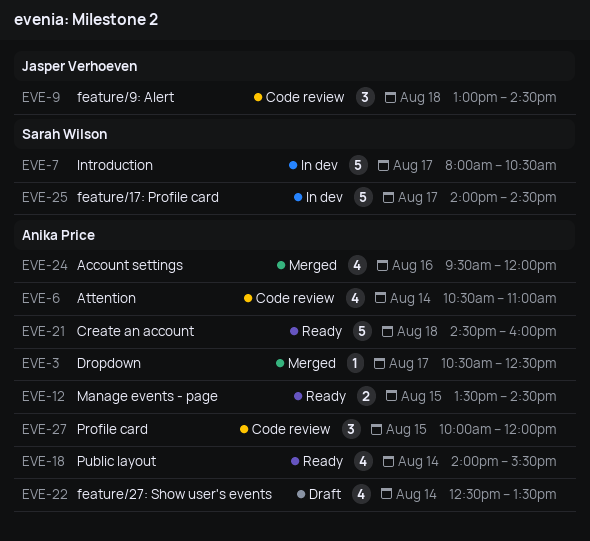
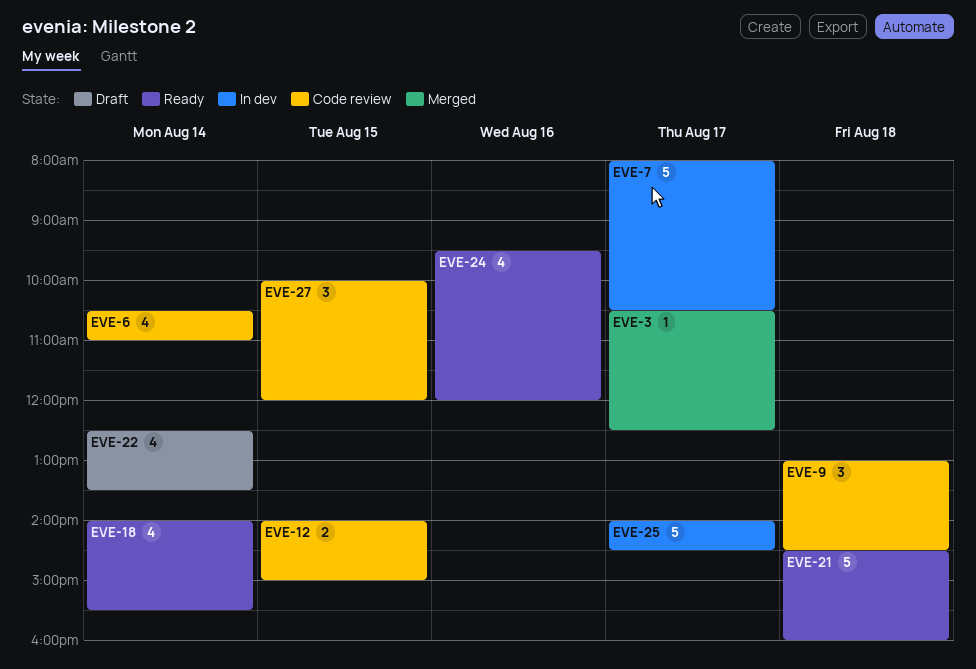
EVE-12, status: Ready -> Code review
EVE-12, begins: 13:30 -> 14:00
EVE-12, ends: 14:30 -> 15:00
EVE-24, status: Merged -> Ready

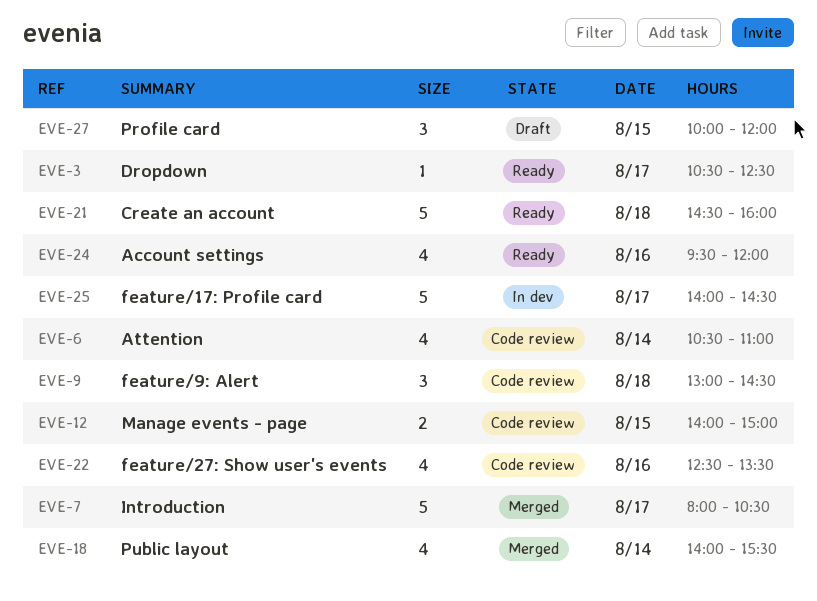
EVE-3, status: Merged -> Ready
EVE-7, status: In dev -> Merged
EVE-18, status: Ready -> Merged
EVE-22, status: Draft -> Code review
EVE-22, day: Aug 14 -> Aug 16
EVE-27, status: Code review -> Draft

